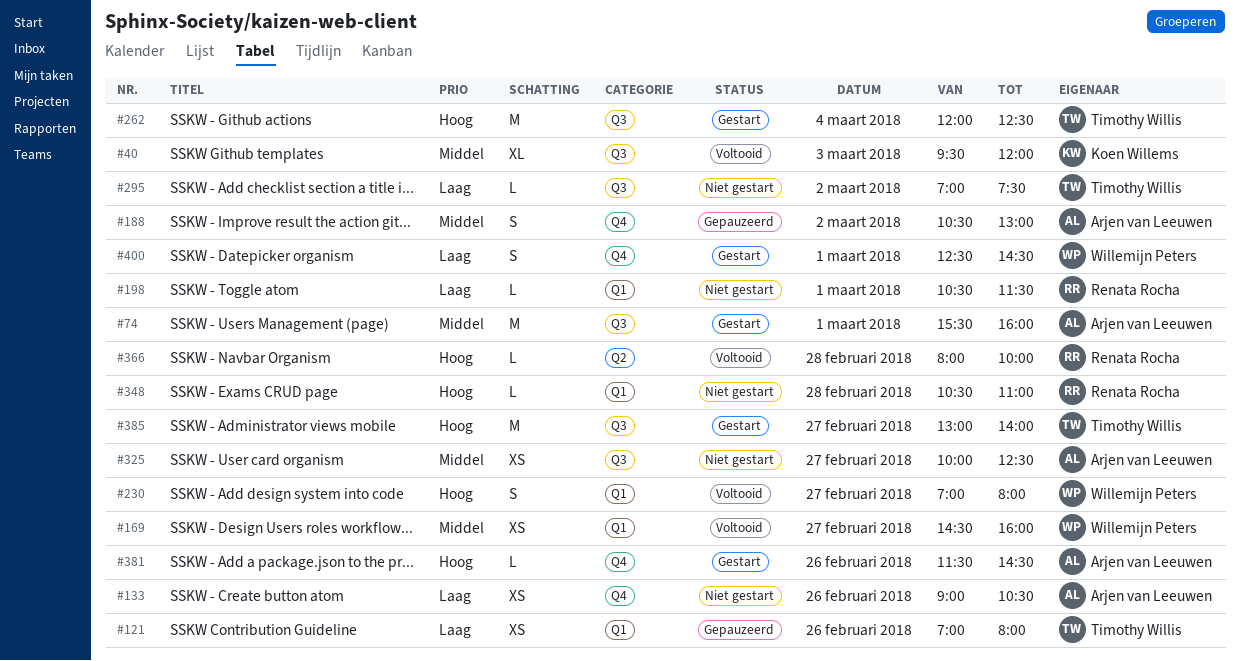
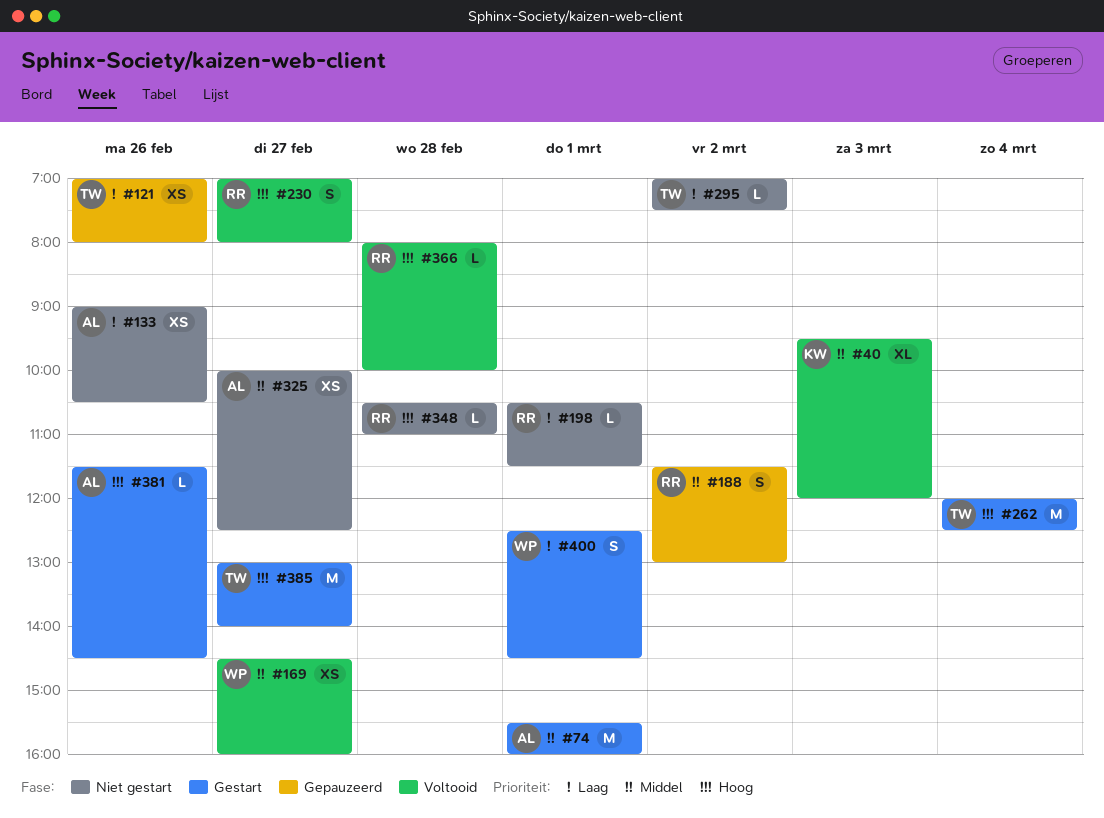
#188, owner: Arjen van Leeuwen -> Renata Rocha
#188, begins: 10:30 -> 11:30
#230, owner: Willemijn Peters -> Renata Rocha

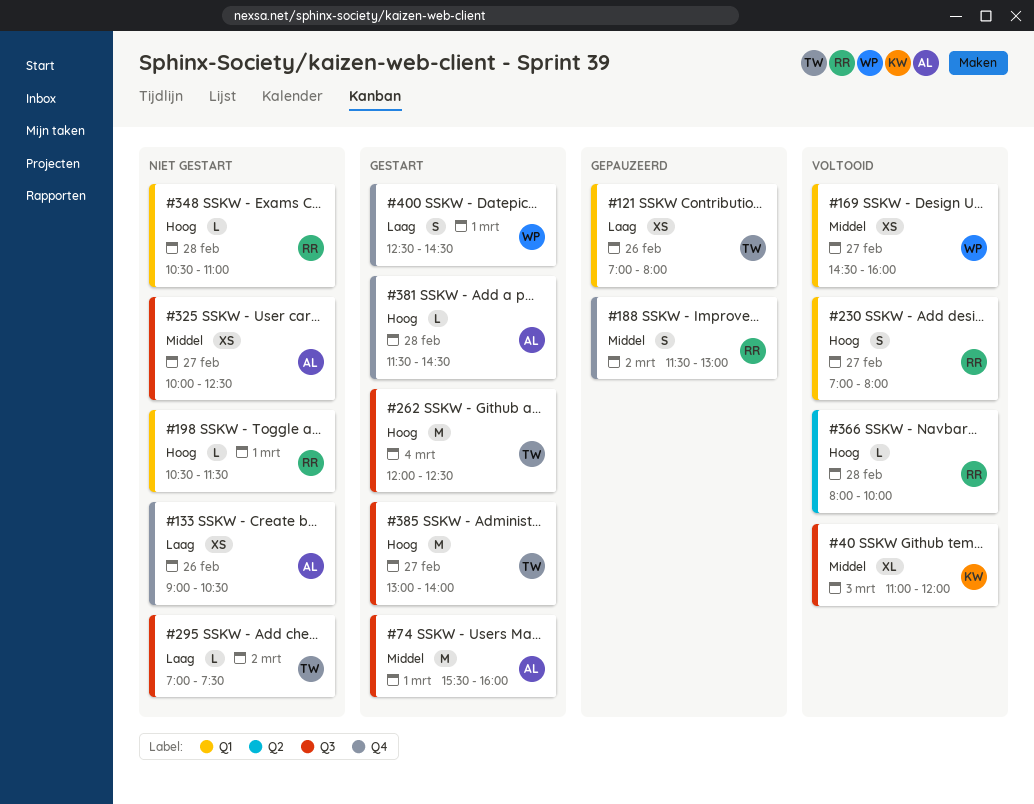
#40, begins: 09:30 -> 11:00
#198, priority: Laag -> Hoog
#381, day: Feb 26 -> Feb 28

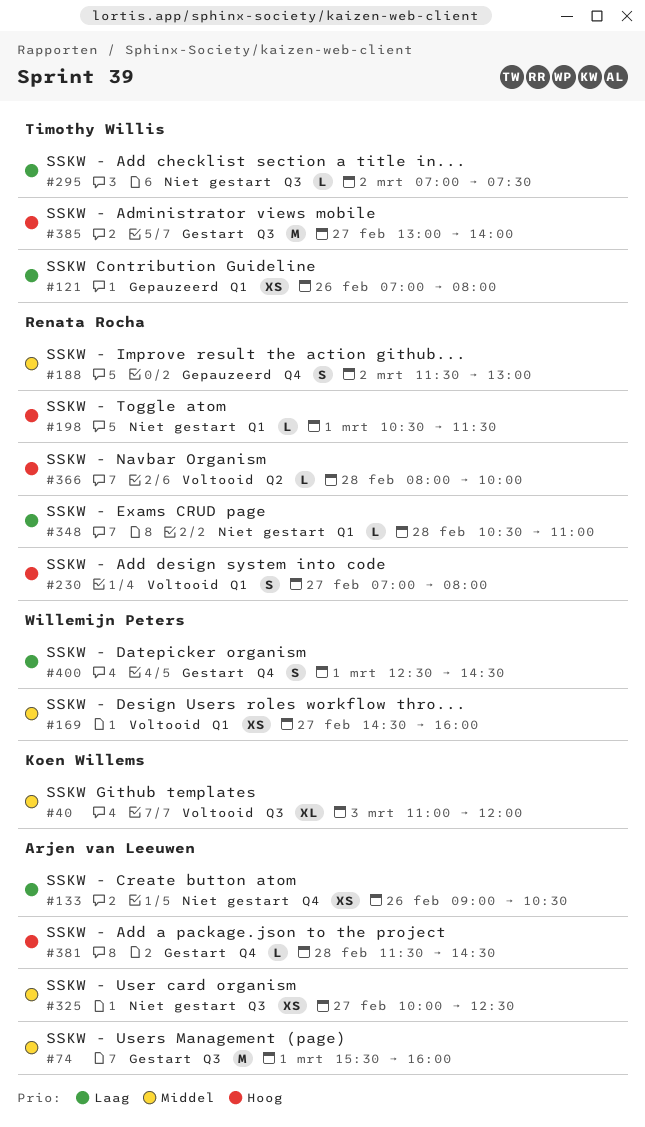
#262: present -> none
#348, priority: Hoog -> Laag

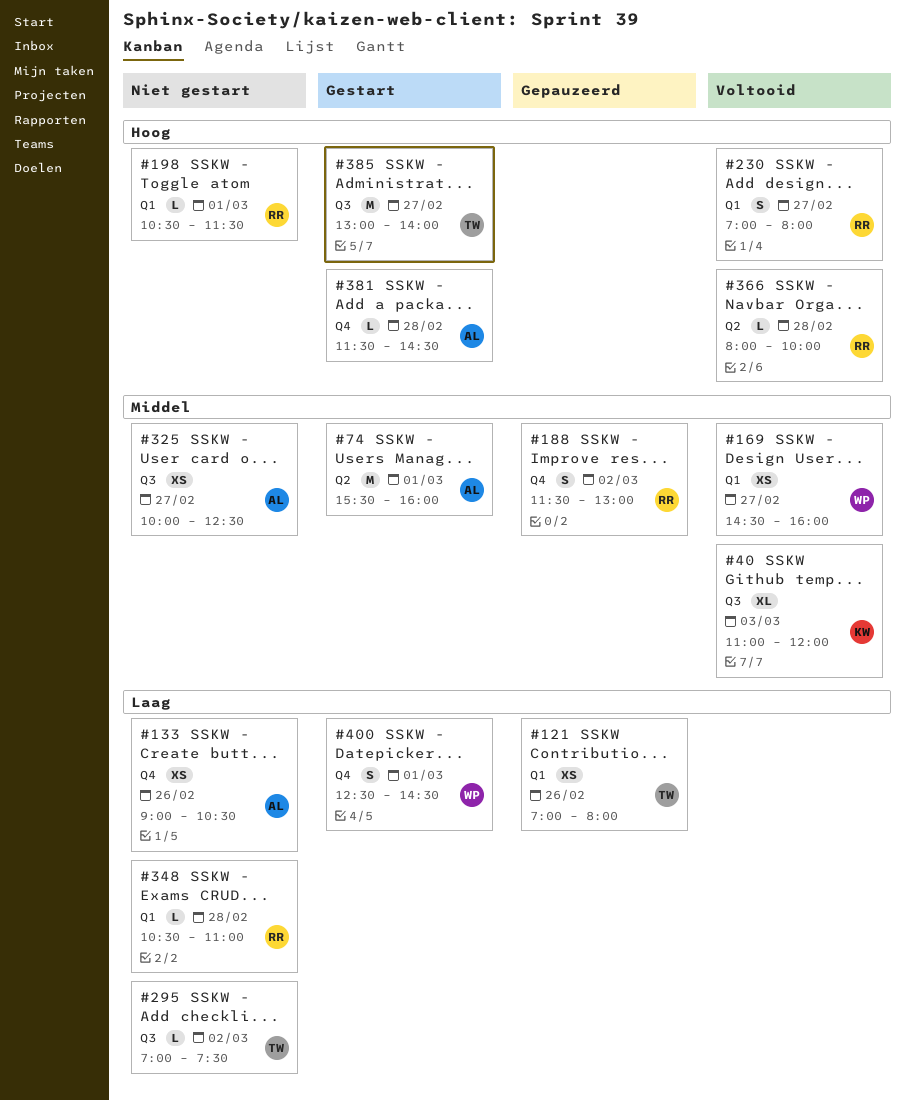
#74, label: Q3 -> Q2

